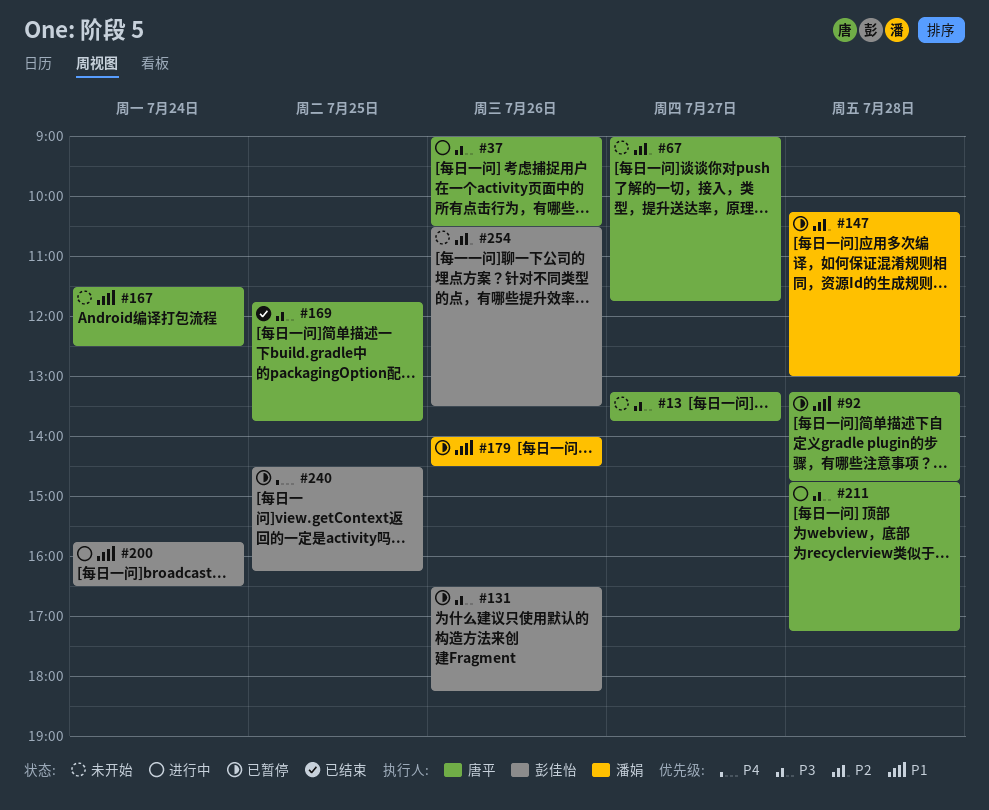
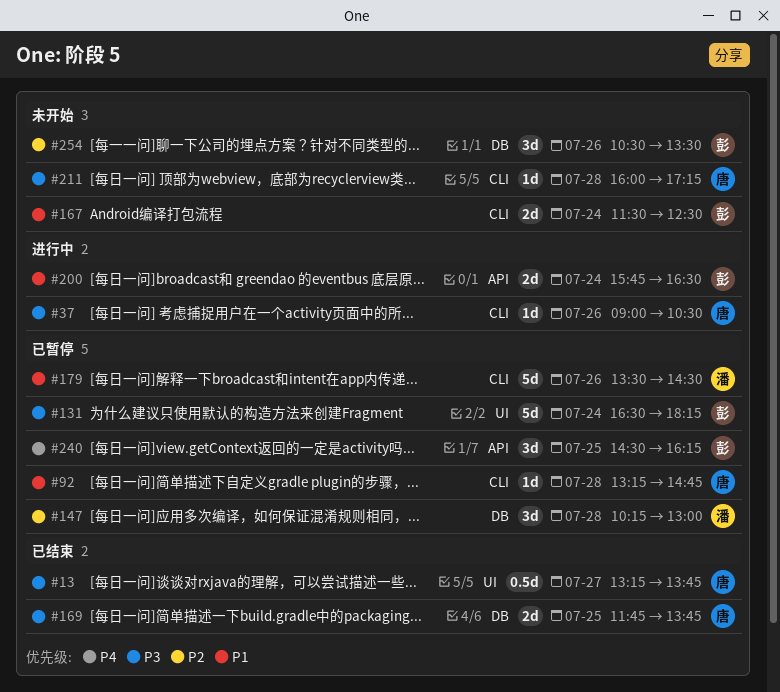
#13, status: 未开始 -> 已结束
#67: present -> none
#131, day: Jul 26 -> Jul 24
#167, owner: 唐平 -> 彭佳怡
#179, begins: 14:00 -> 13:30
#211, status: 进行中 -> 未开始
#211, begins: 14:45 -> 16:00

